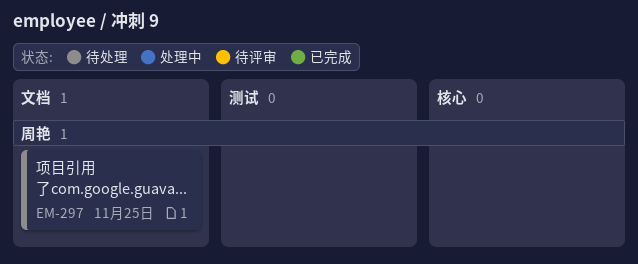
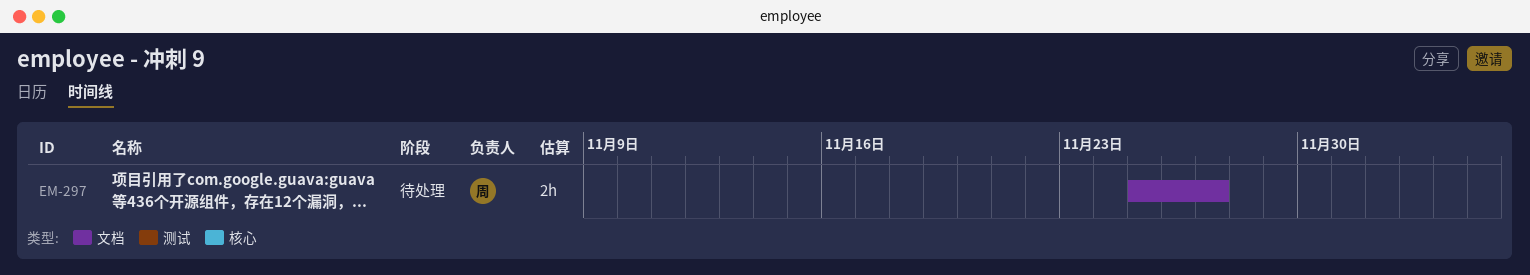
EM-297, due: Nov 25 -> Nov 27

